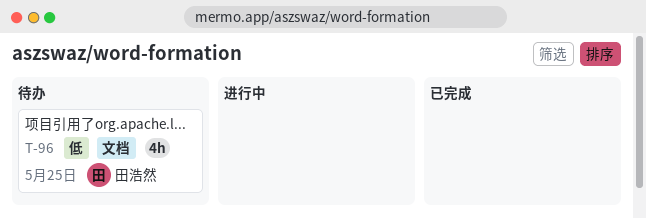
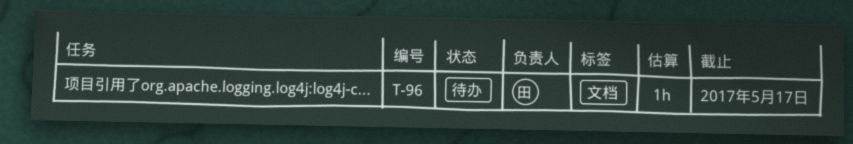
T-96, estimate: 4h -> 1h
T-96, due: May 25 -> May 17

